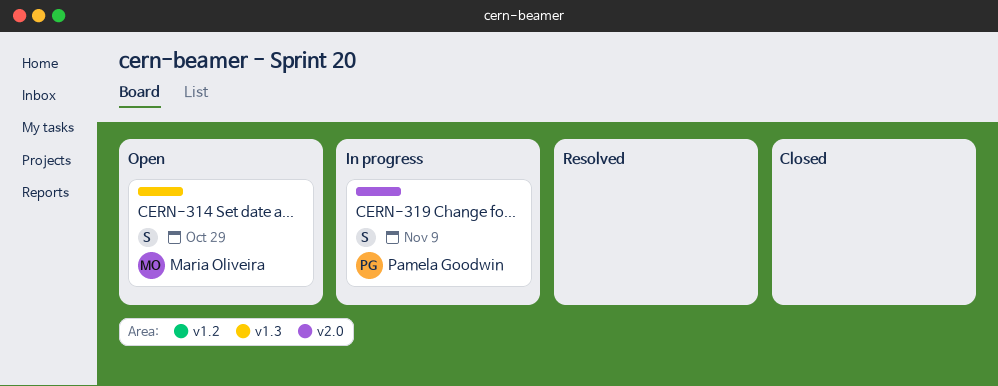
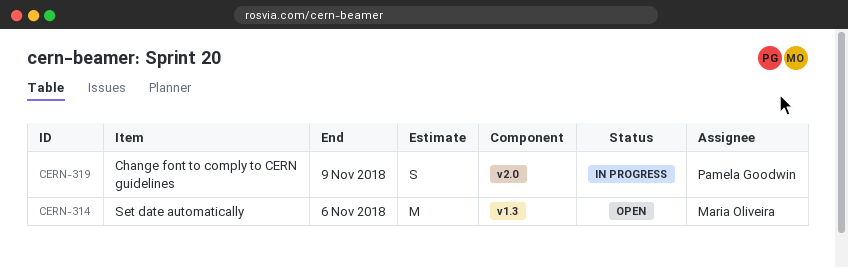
CERN-314, estimate: S -> M
CERN-314, due: Oct 29 -> Nov 6

